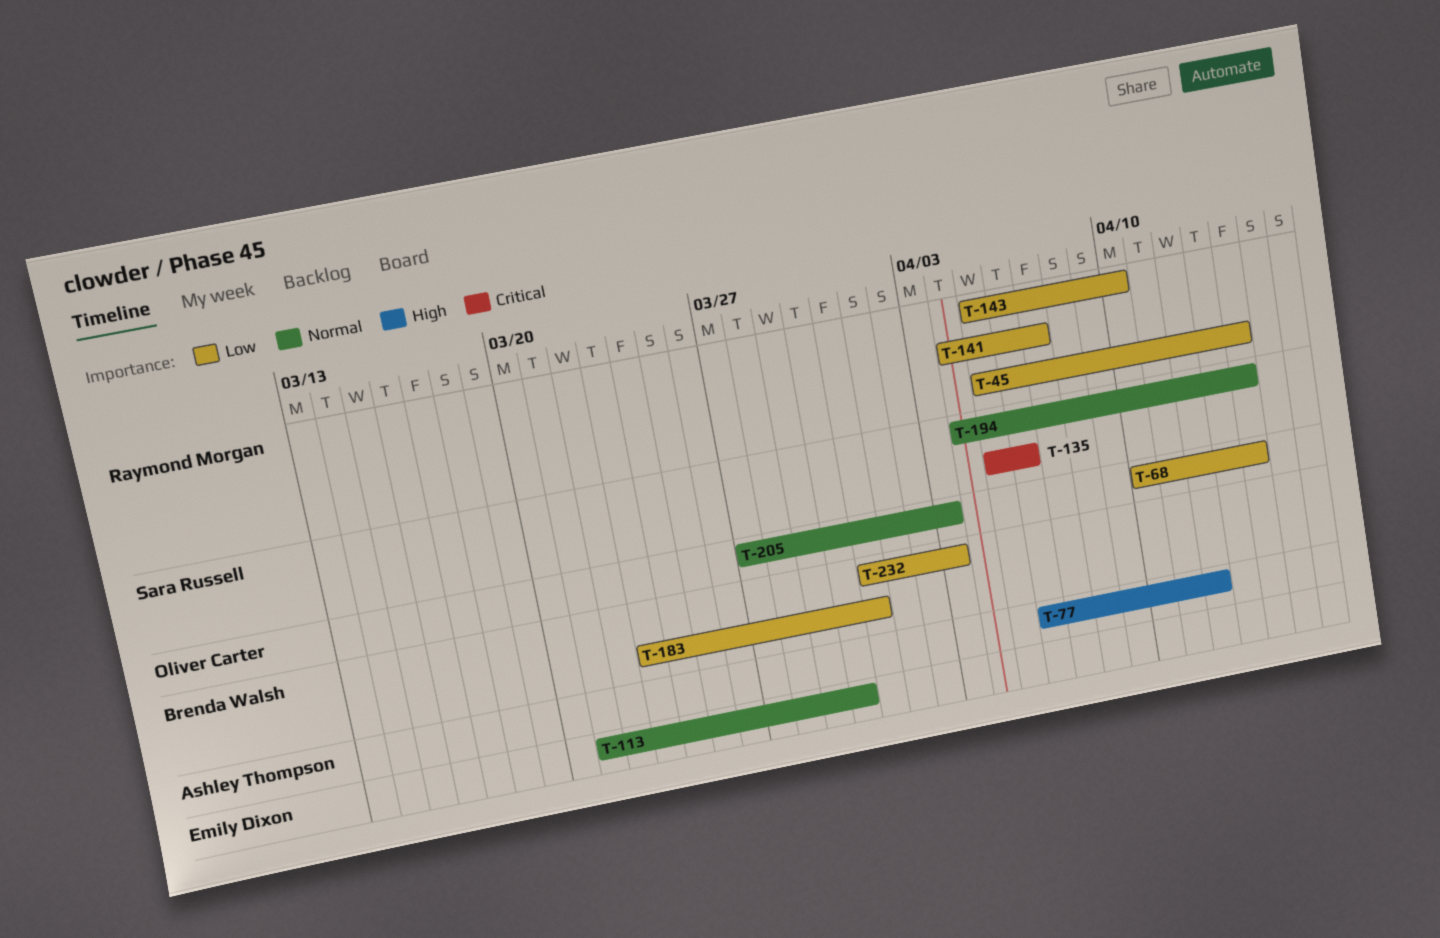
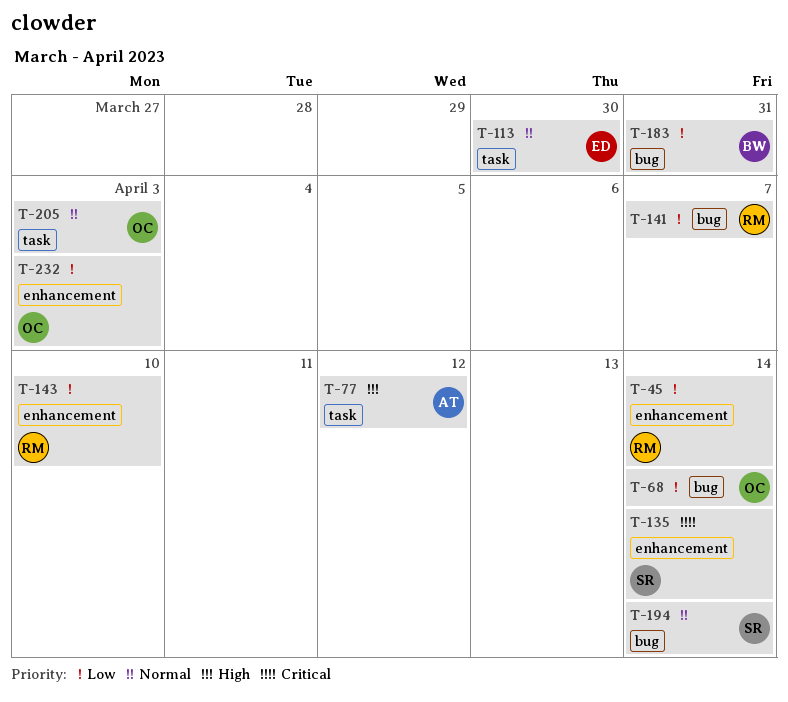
T-135, due: Apr 6 -> Apr 14
T-232, owner: Brenda Walsh -> Oliver Carter

